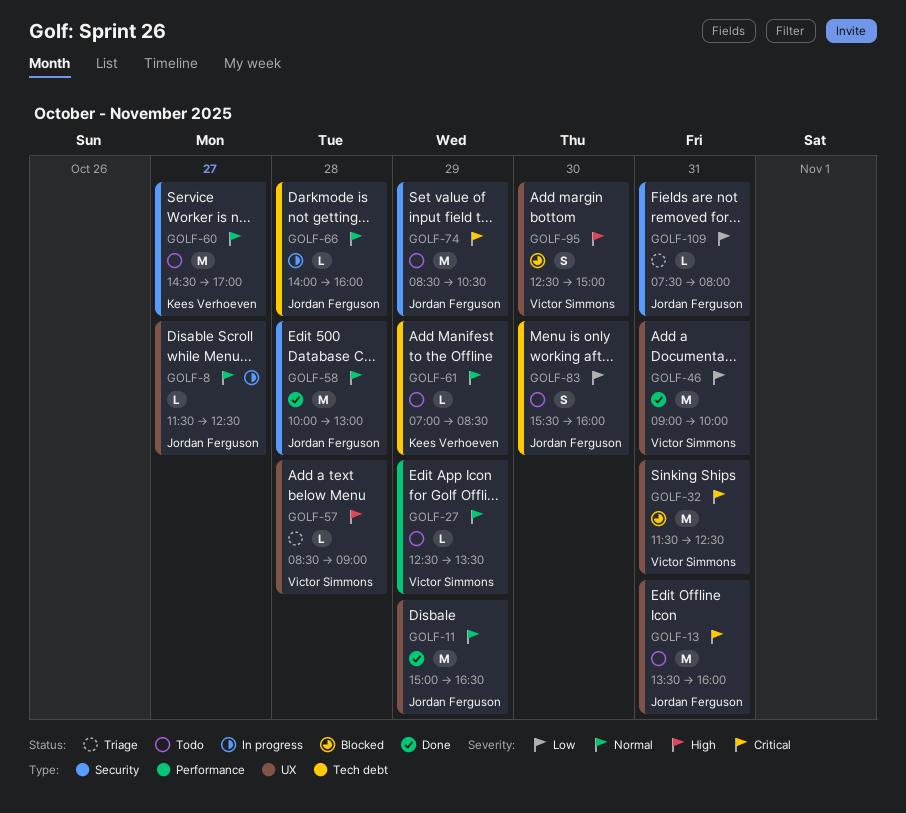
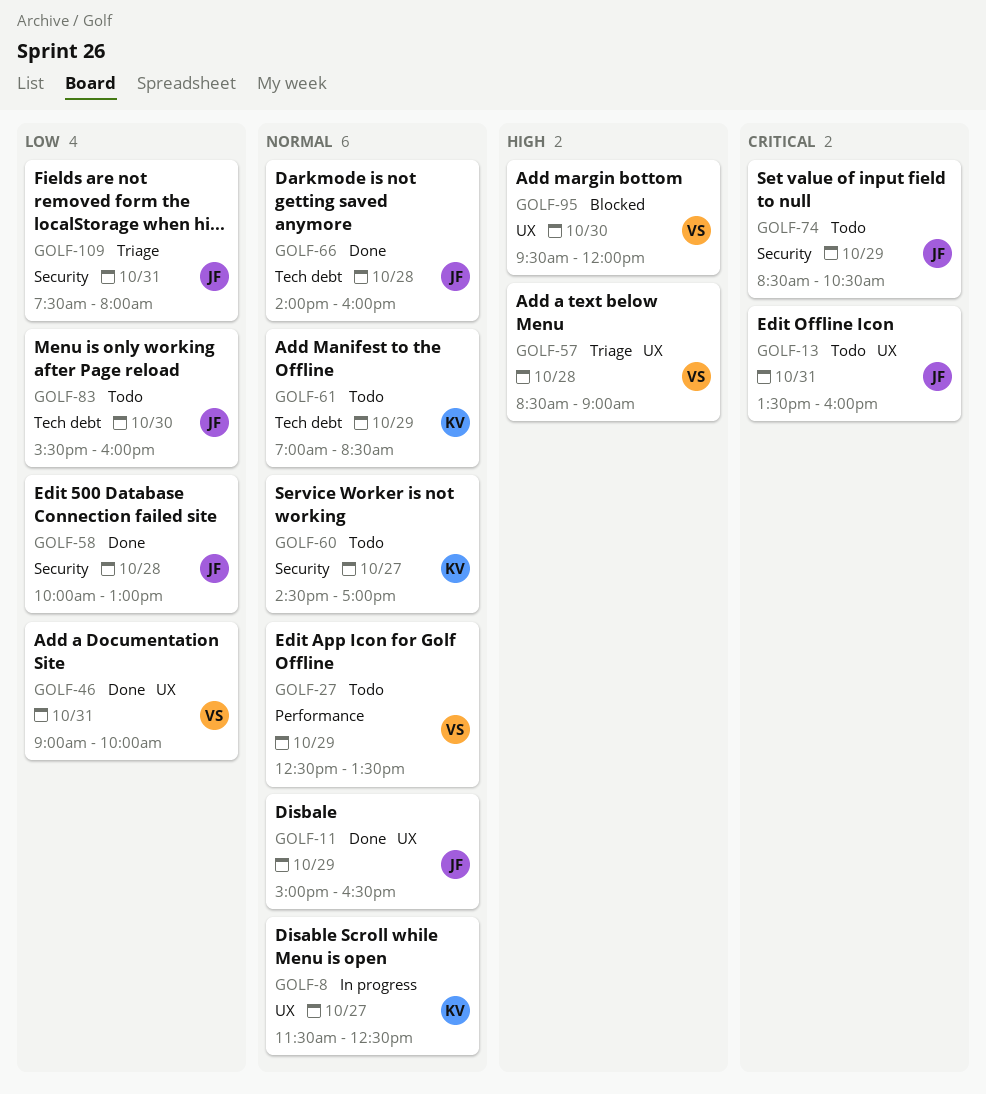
GOLF-8, owner: Jordan Ferguson -> Kees Verhoeven
GOLF-32: present -> none
GOLF-58, priority: Normal -> Low
GOLF-66, status: In progress -> Done
GOLF-95, begins: 12:30 -> 09:30
GOLF-95, ends: 15:00 -> 12:00

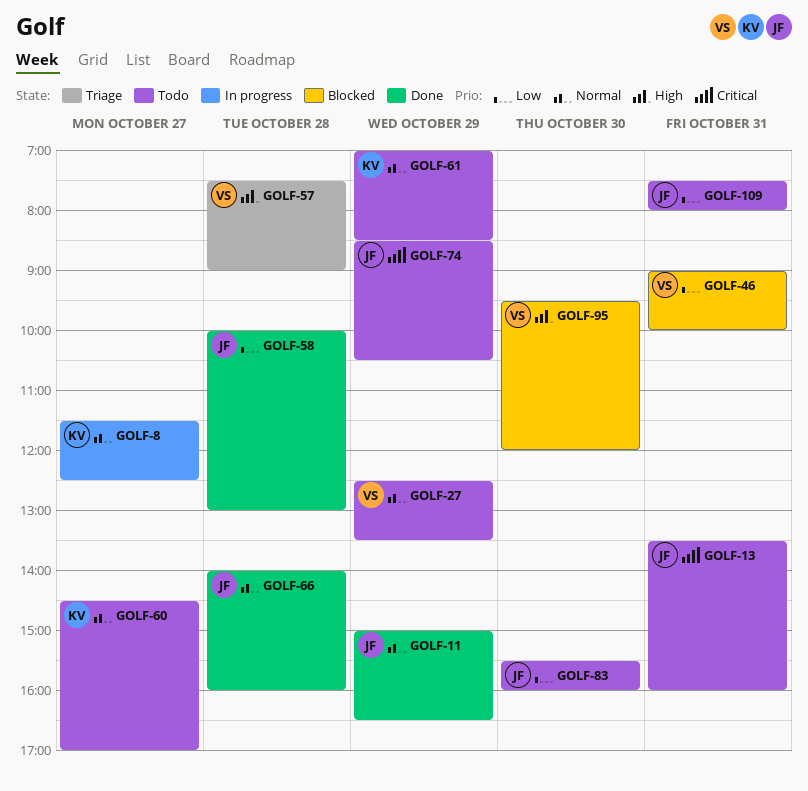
GOLF-46, status: Done -> Blocked
GOLF-57, begins: 08:30 -> 07:30
GOLF-109, status: Triage -> Todo

